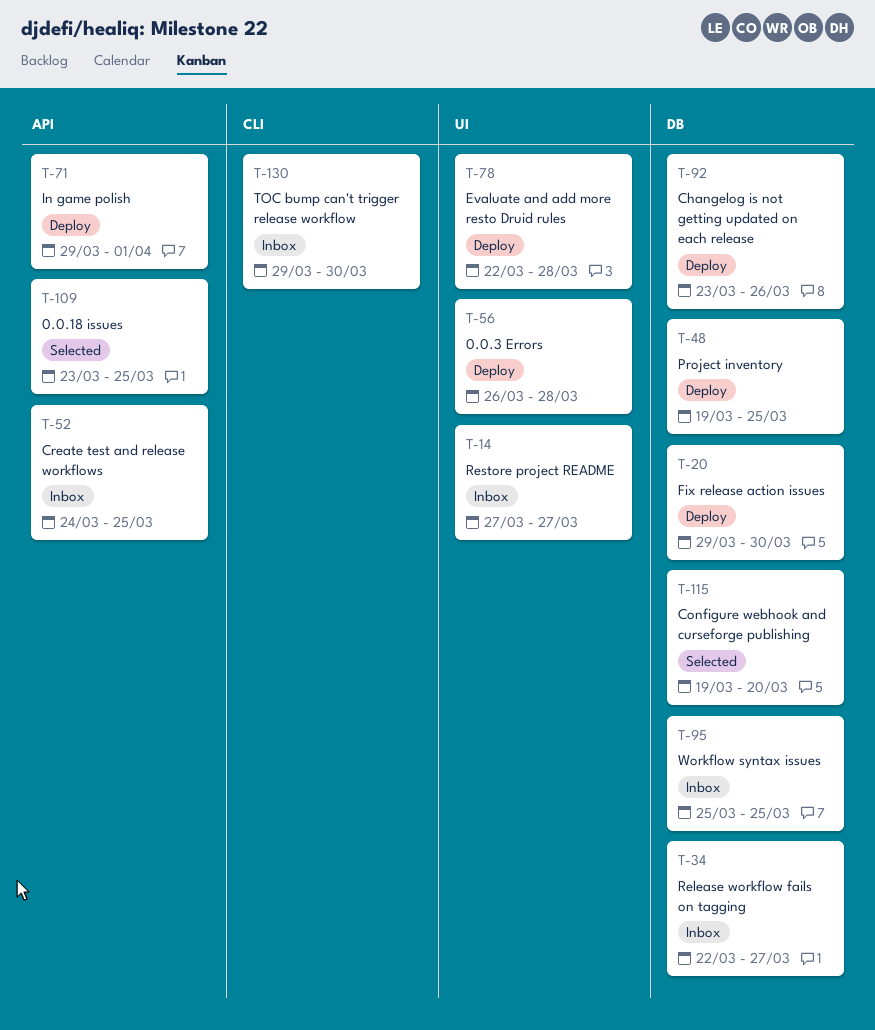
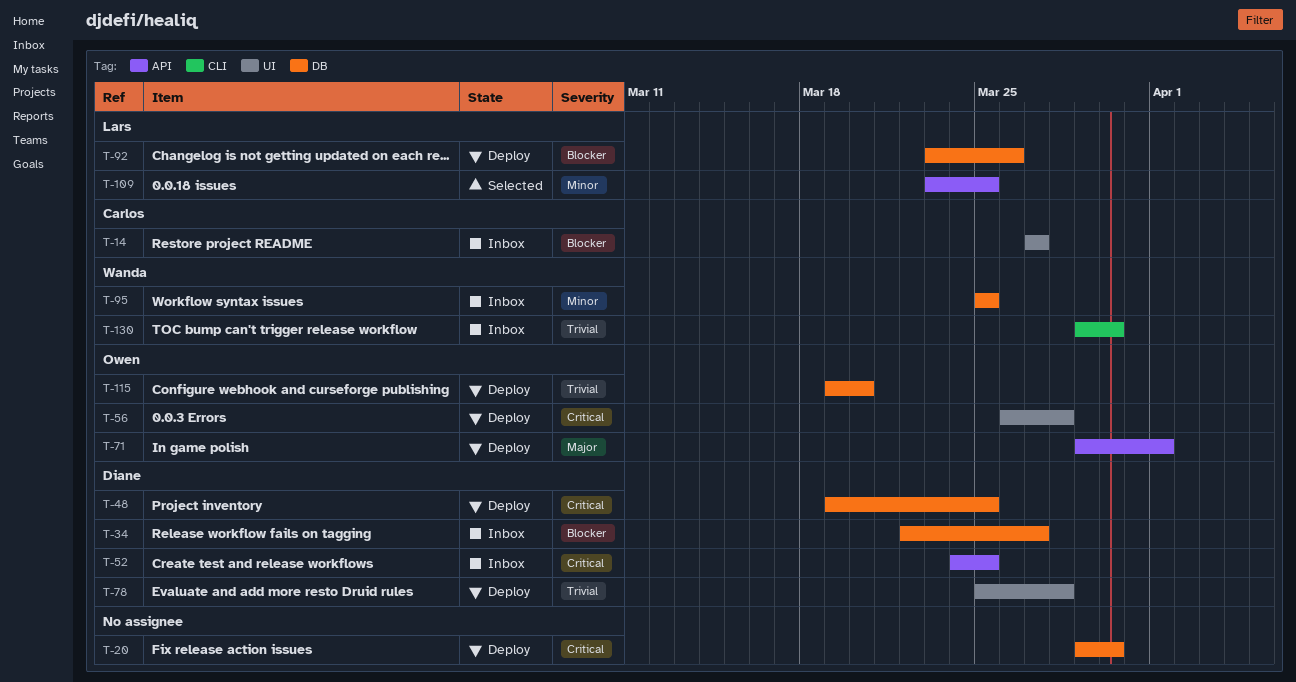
T-78, start: Mar 22 -> Mar 25
T-115, status: Selected -> Deploy

